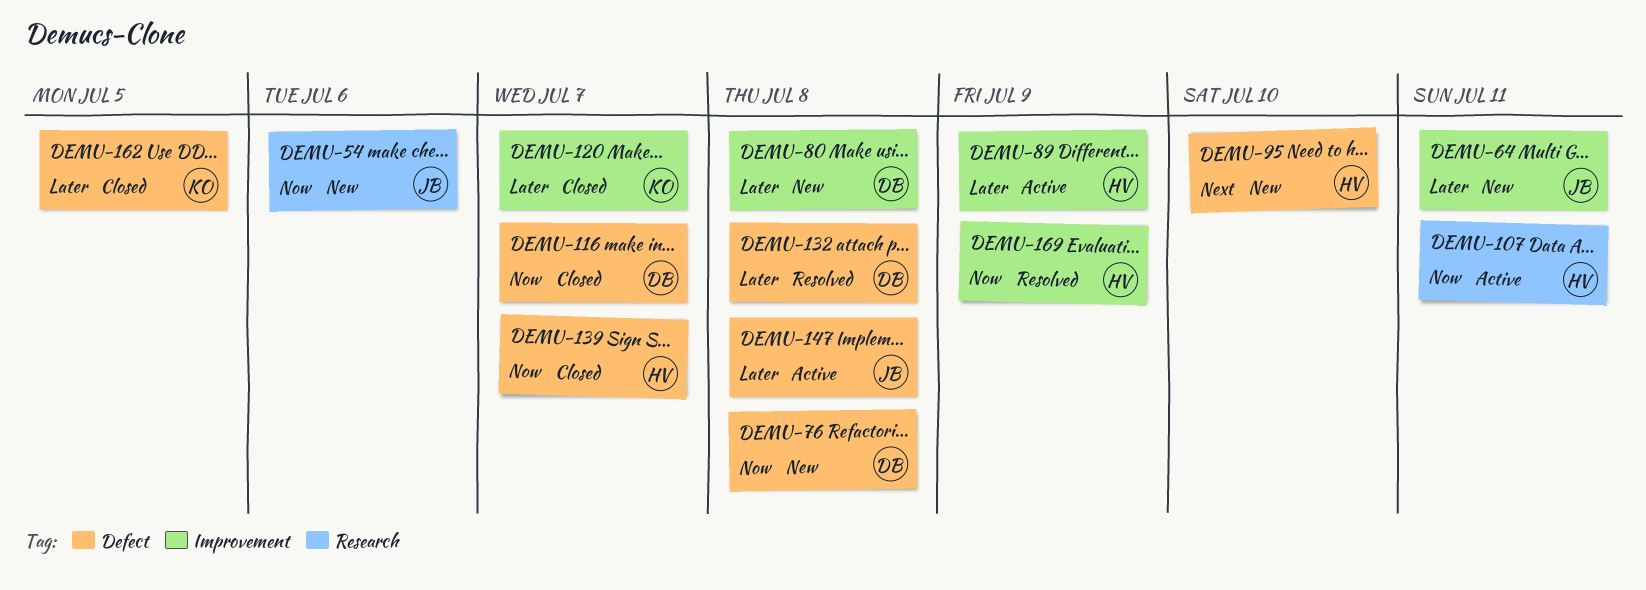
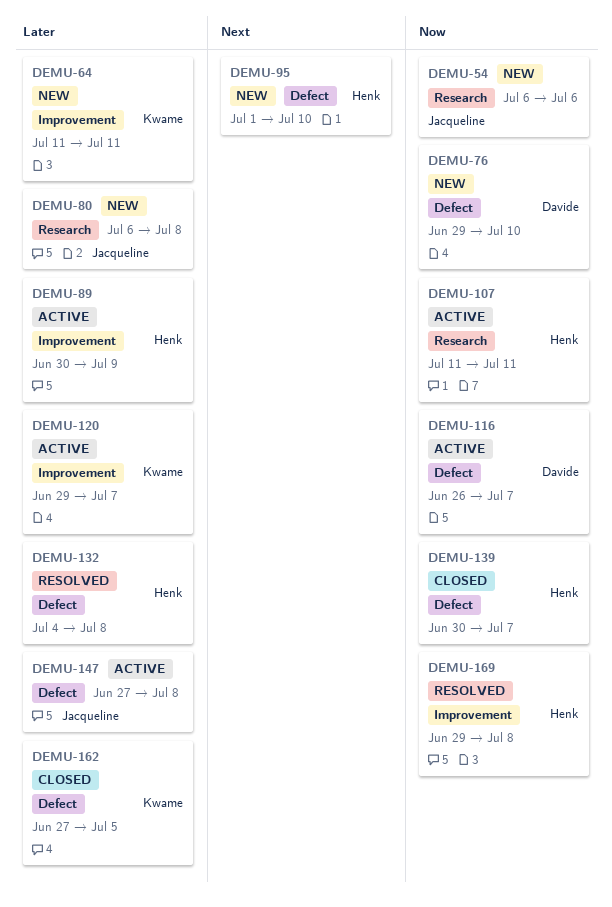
DEMU-64, owner: Jacqueline -> Kwame
DEMU-76, due: Jul 8 -> Jul 10
DEMU-80, owner: Davide -> Jacqueline
DEMU-80, label: Improvement -> Research
DEMU-116, status: Closed -> Active
DEMU-120, status: Closed -> Active
DEMU-132, owner: Davide -> Henk
DEMU-169, due: Jul 9 -> Jul 8

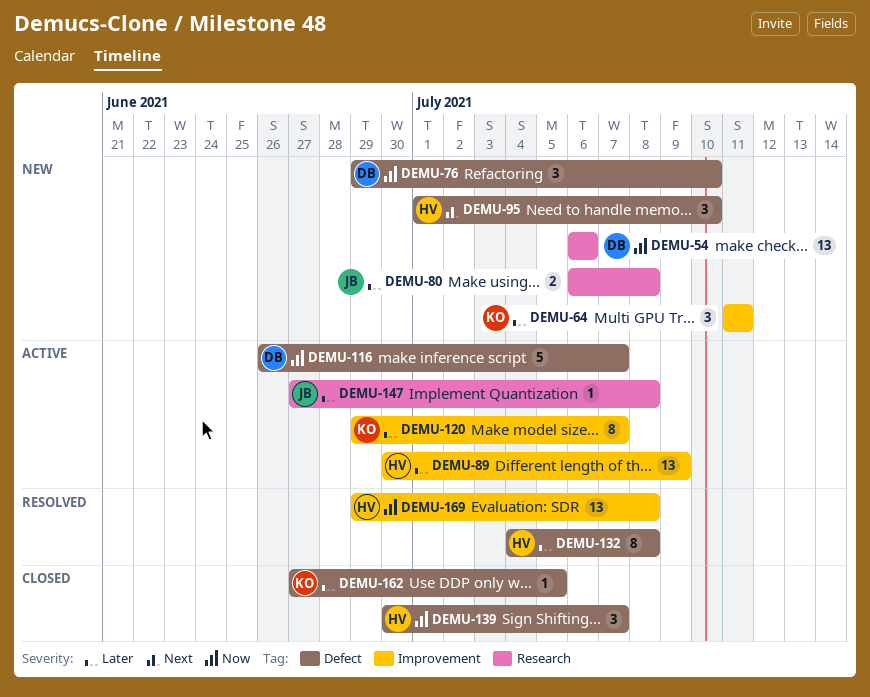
DEMU-54, owner: Jacqueline -> Davide
DEMU-107: present -> none
DEMU-147, label: Defect -> Research

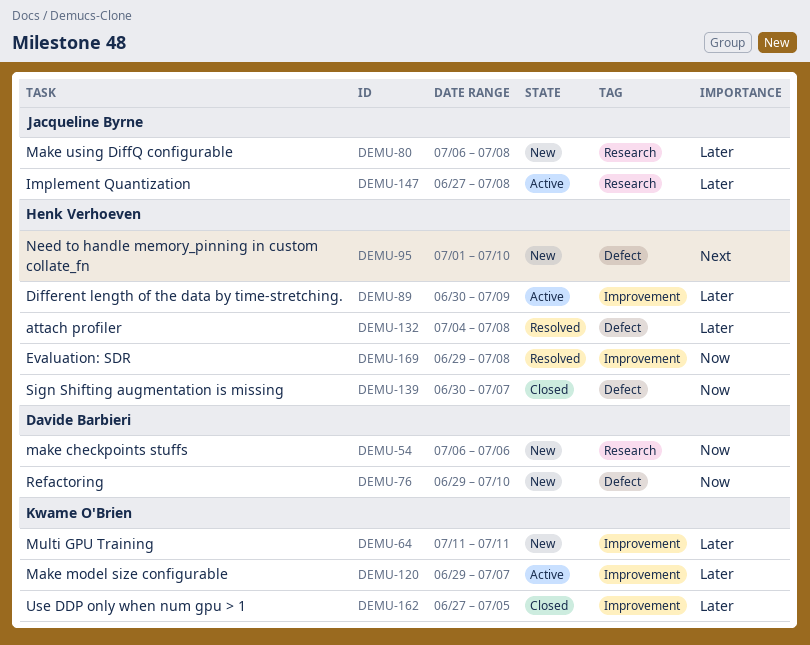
DEMU-116: present -> none
DEMU-162, label: Defect -> Improvement

